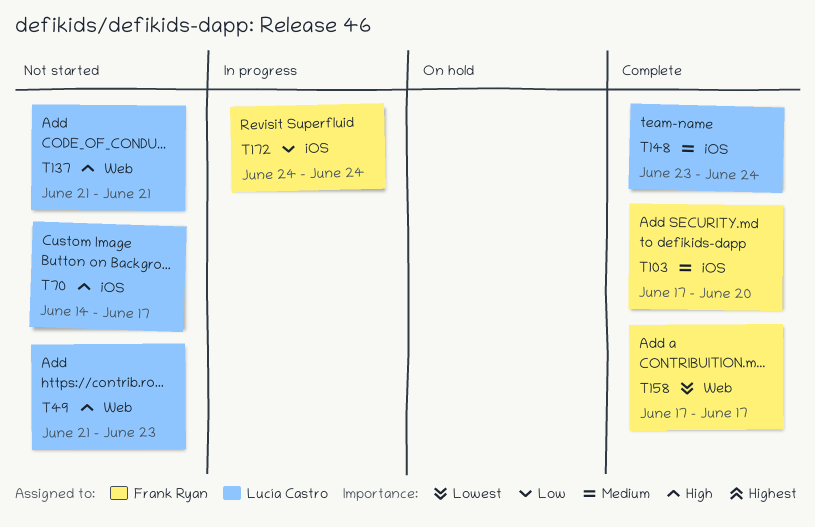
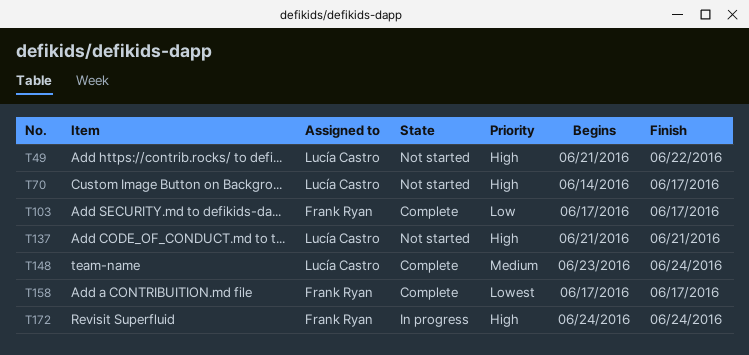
T49, due: Jun 23 -> Jun 22
T103, priority: Medium -> Low
T103, due: Jun 20 -> Jun 17
T172, priority: Low -> High

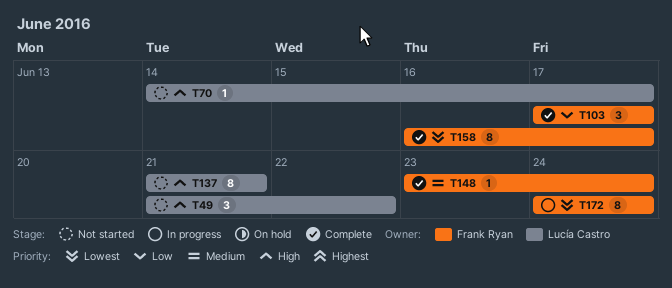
T148, owner: Lucía Castro -> Frank Ryan
T158, start: Jun 17 -> Jun 16
T172, priority: High -> Lowest

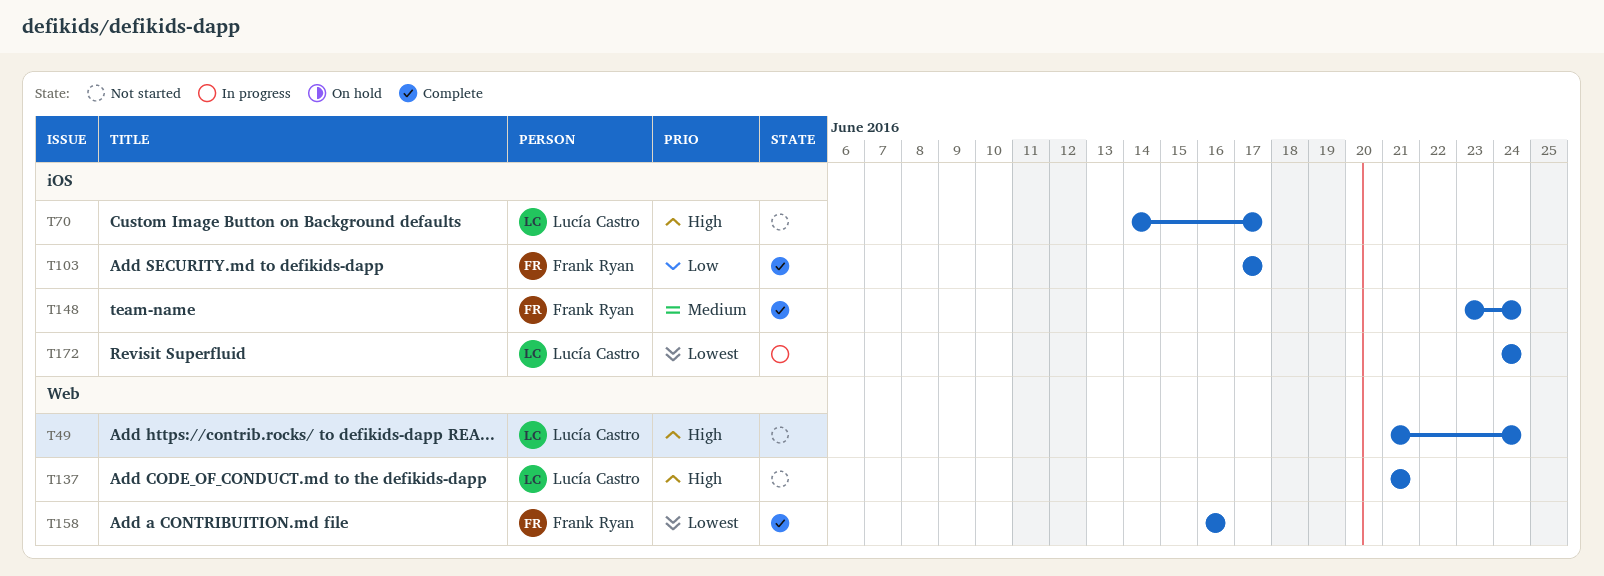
T49, due: Jun 22 -> Jun 24
T158, due: Jun 17 -> Jun 16
T172, owner: Frank Ryan -> Lucía Castro

